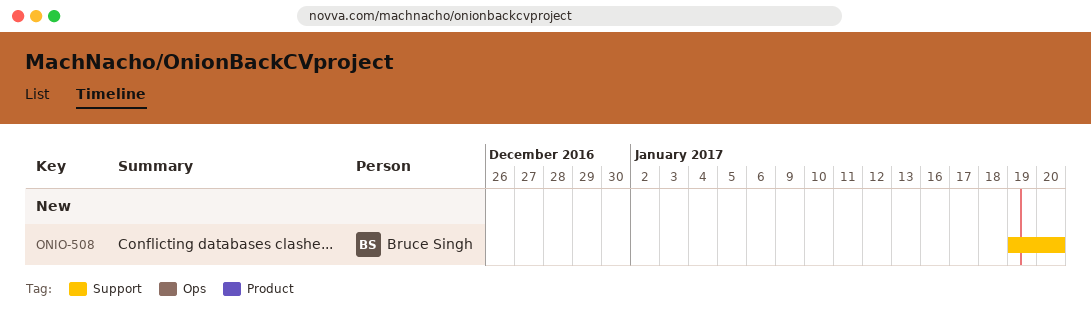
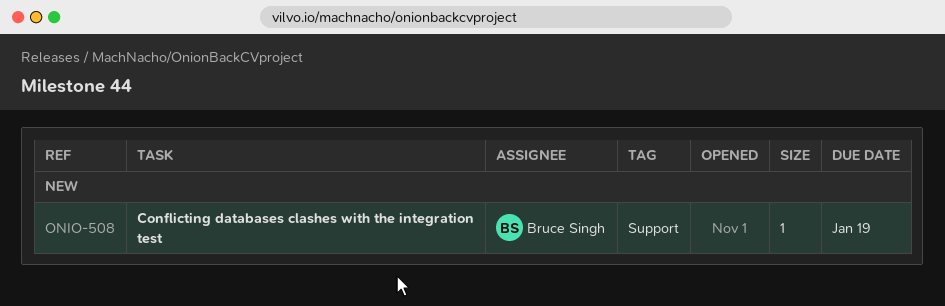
ONIO-508, due: Jan 20 -> Jan 19

